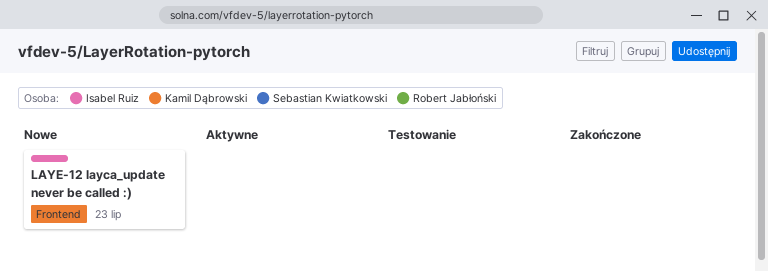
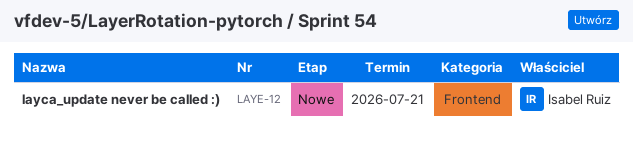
LAYE-12, due: Jul 23 -> Jul 21

